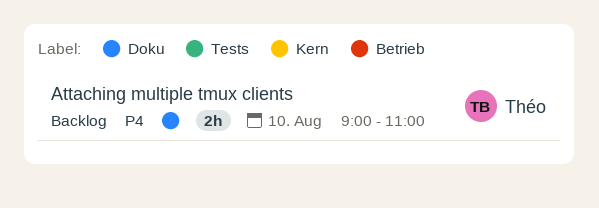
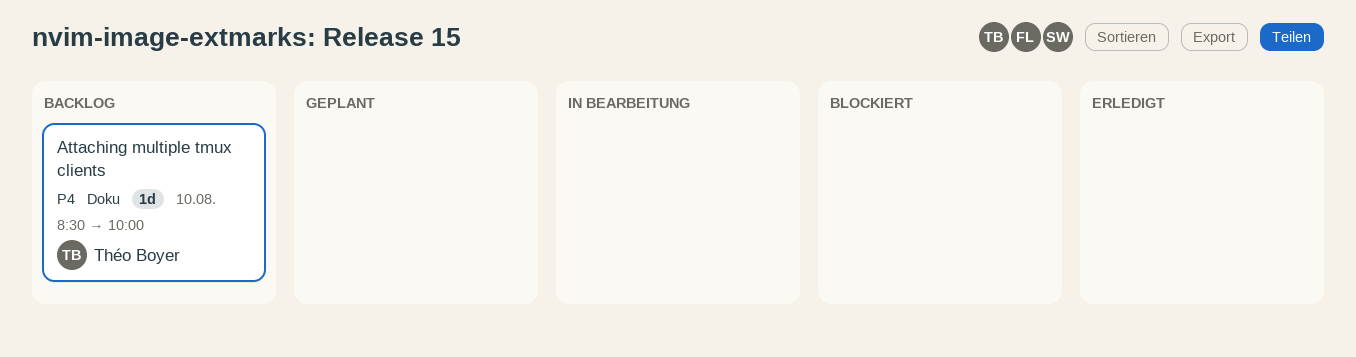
Attaching multiple tmux clients, estimate: 2h -> 1d
Attaching multiple tmux clients, begins: 09:00 -> 08:30
Attaching multiple tmux clients, ends: 11:00 -> 10:00

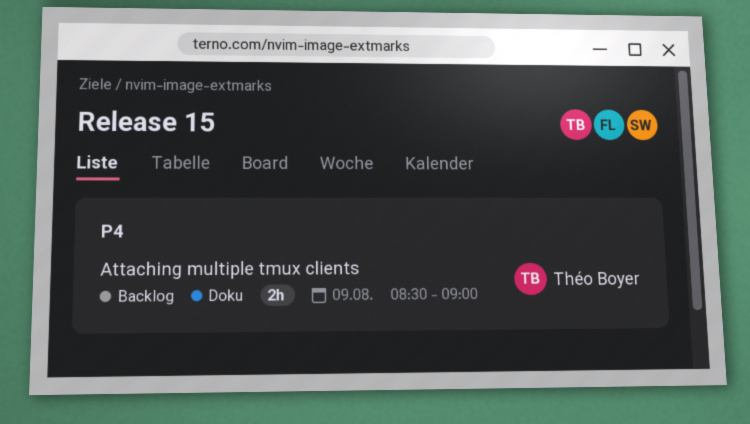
Attaching multiple tmux clients, estimate: 1d -> 2h
Attaching multiple tmux clients, day: Aug 10 -> Aug 9
Attaching multiple tmux clients, ends: 10:00 -> 09:00

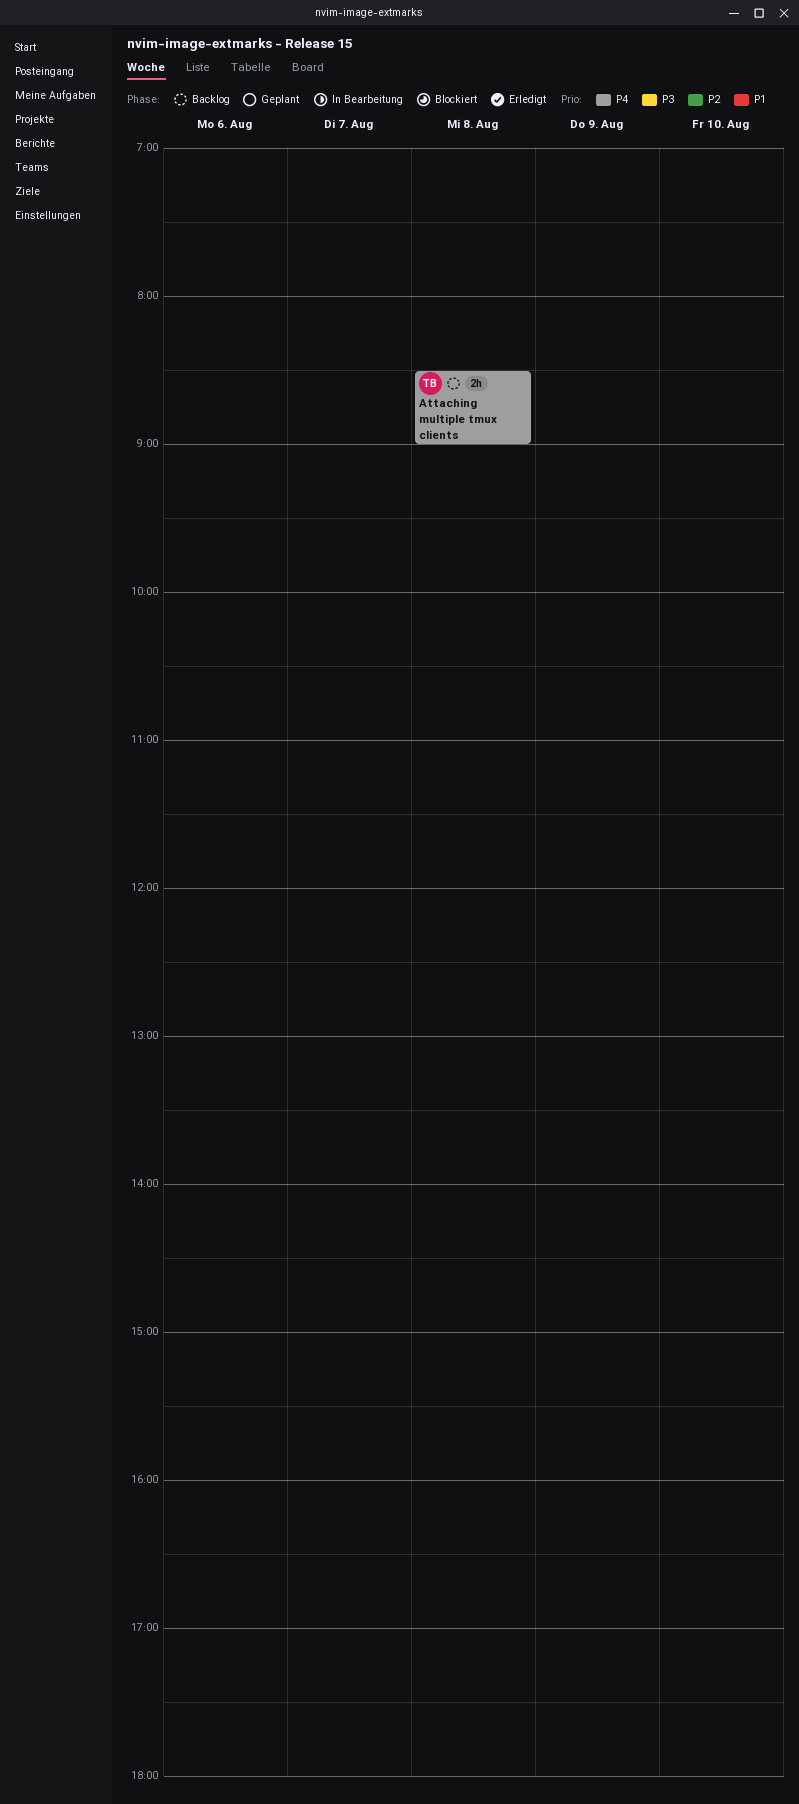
Attaching multiple tmux clients, day: Aug 9 -> Aug 8

